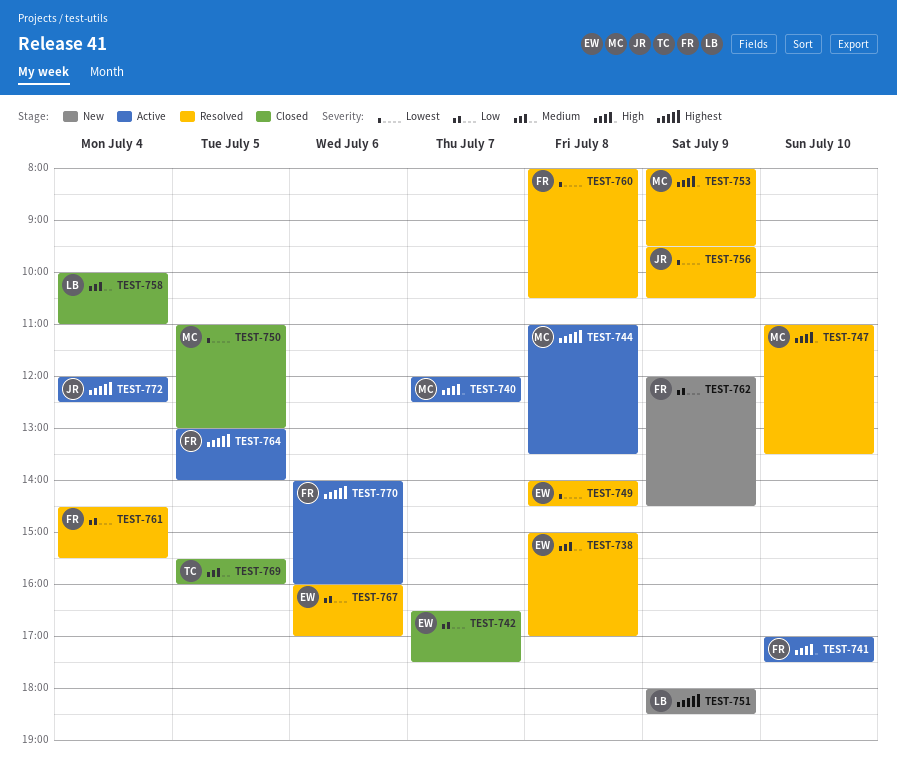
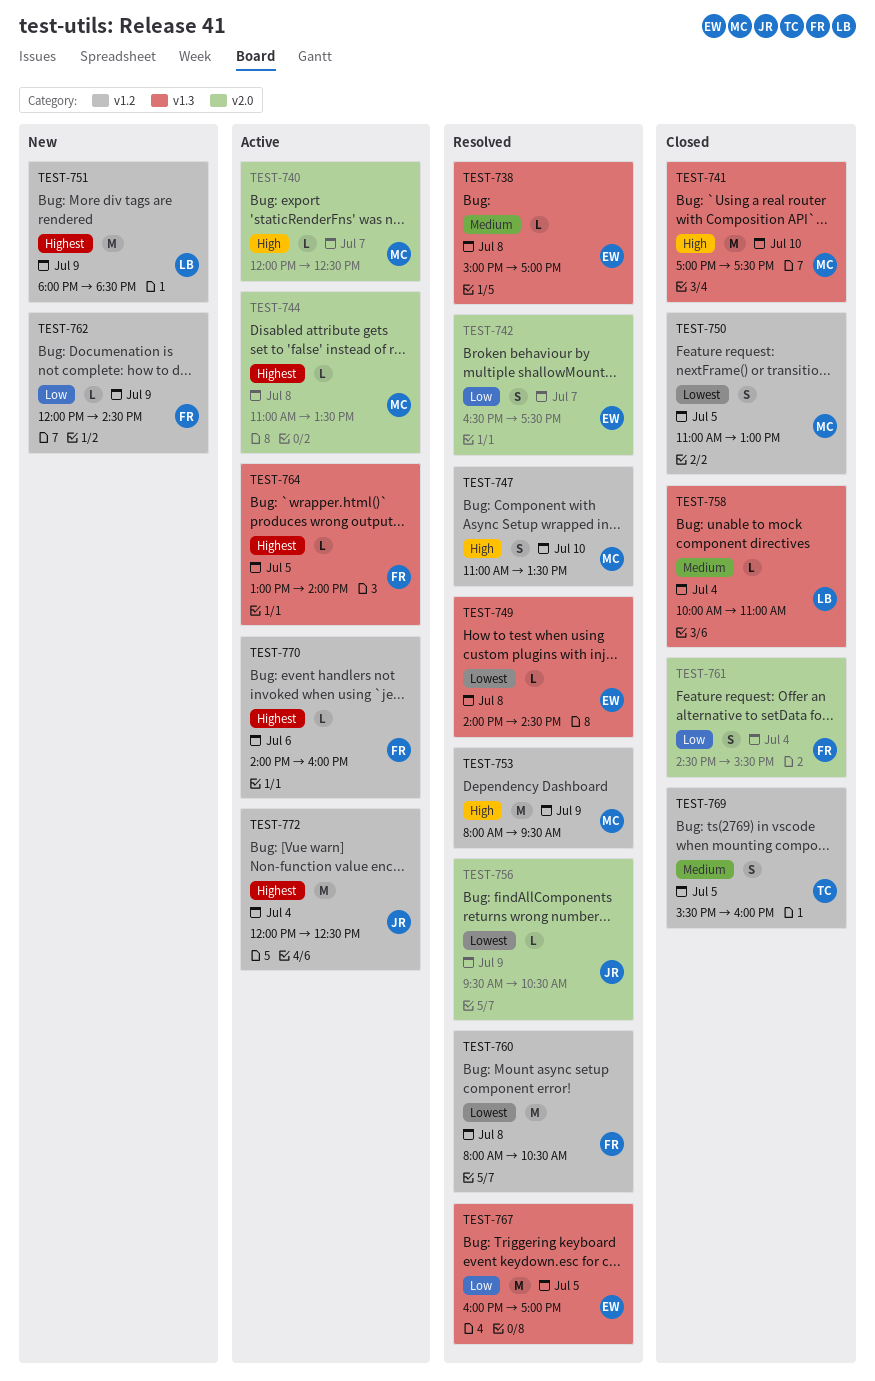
TEST-741, status: Active -> Closed
TEST-741, owner: FR -> MC
TEST-742, status: Closed -> Resolved
TEST-761, status: Resolved -> Closed
TEST-767, day: Jul 6 -> Jul 5

